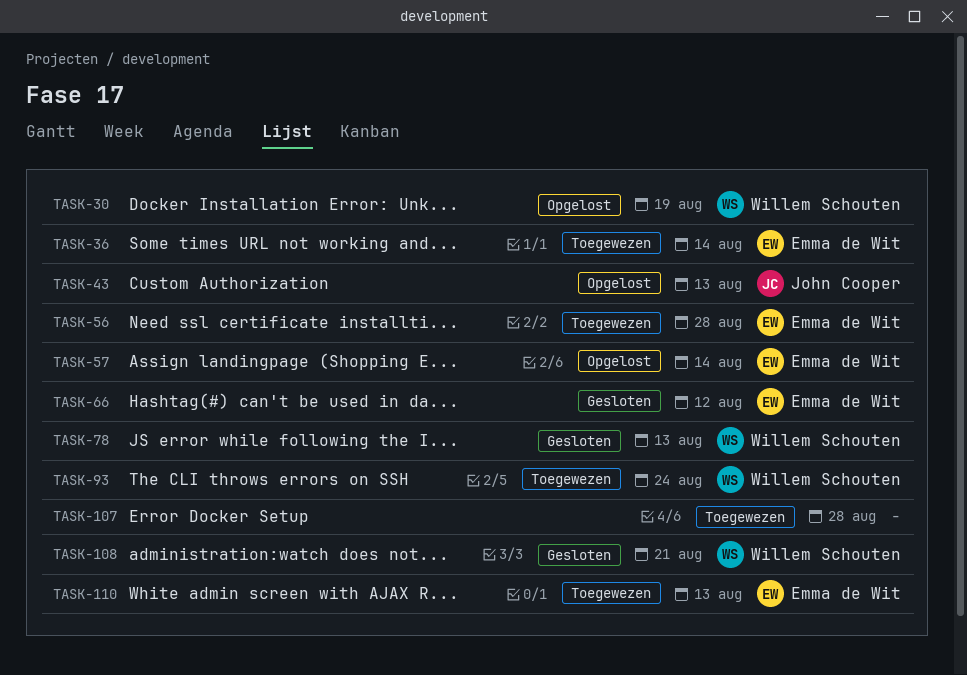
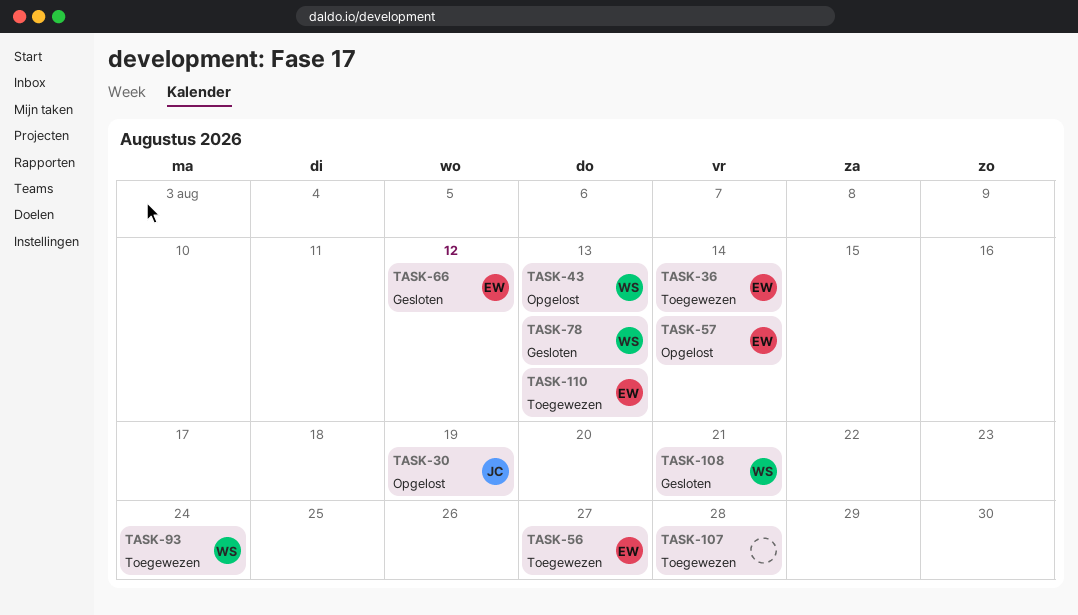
TASK-30, owner: Willem Schouten -> John Cooper
TASK-43, owner: John Cooper -> Willem Schouten
TASK-56, due: Aug 28 -> Aug 27

